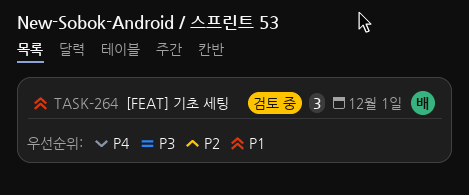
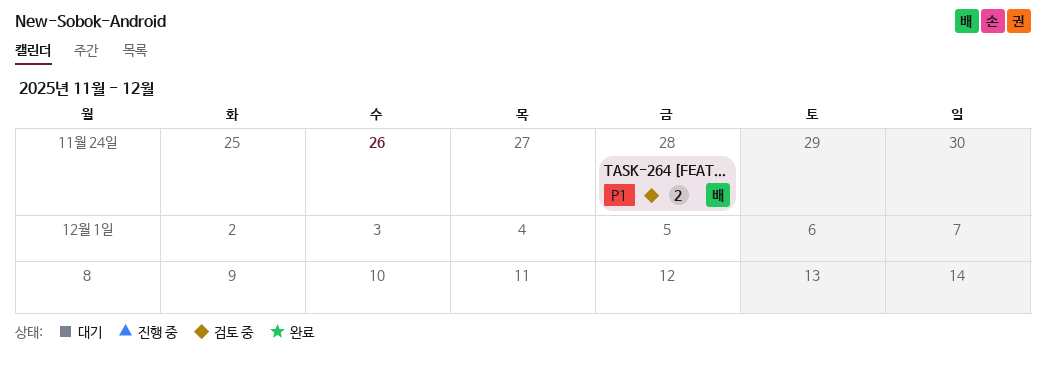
TASK-264, estimate: 3 -> 2
TASK-264, due: Dec 1 -> Nov 28

